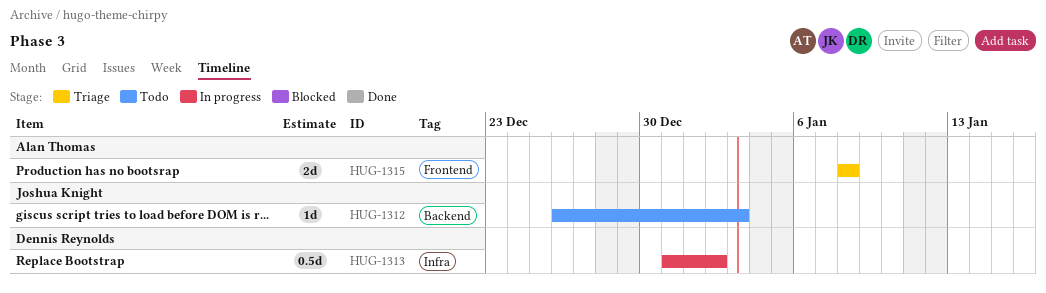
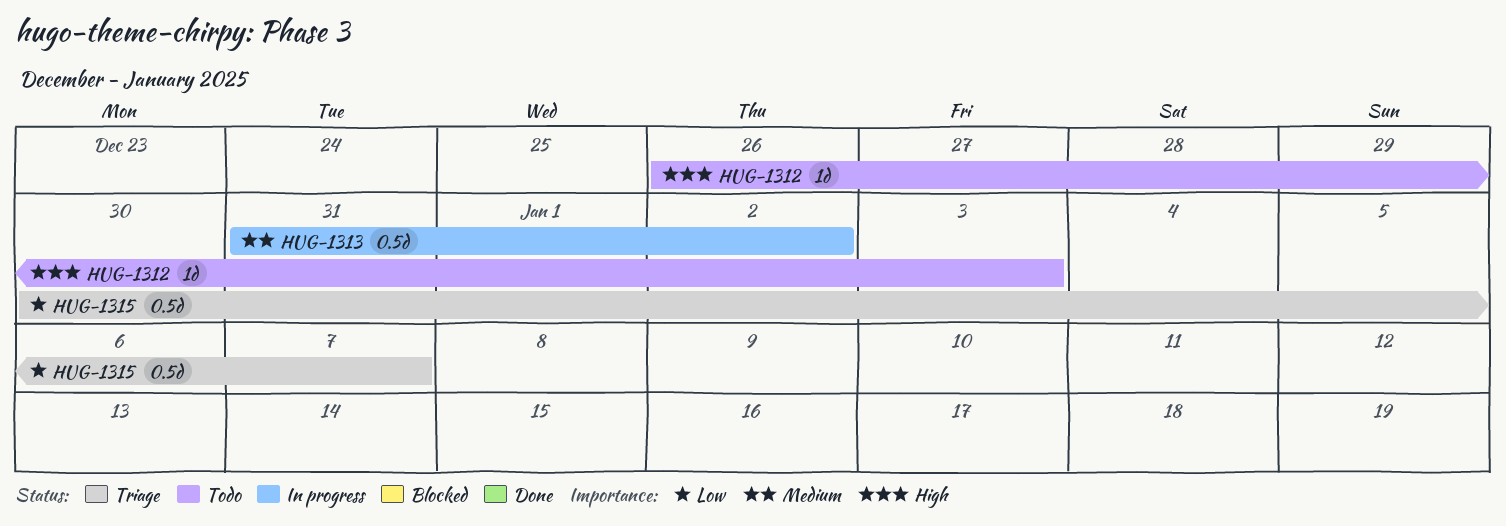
HUG-1315, estimate: 2d -> 0.5d
HUG-1315, start: Jan 8 -> Dec 30
HUG-1315, due: Jan 8 -> Jan 7

